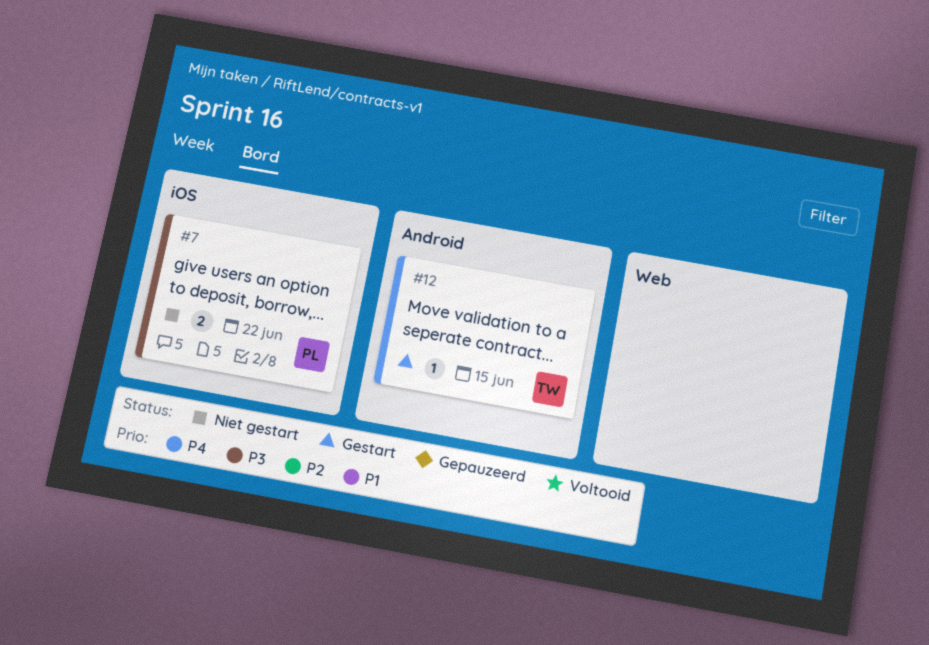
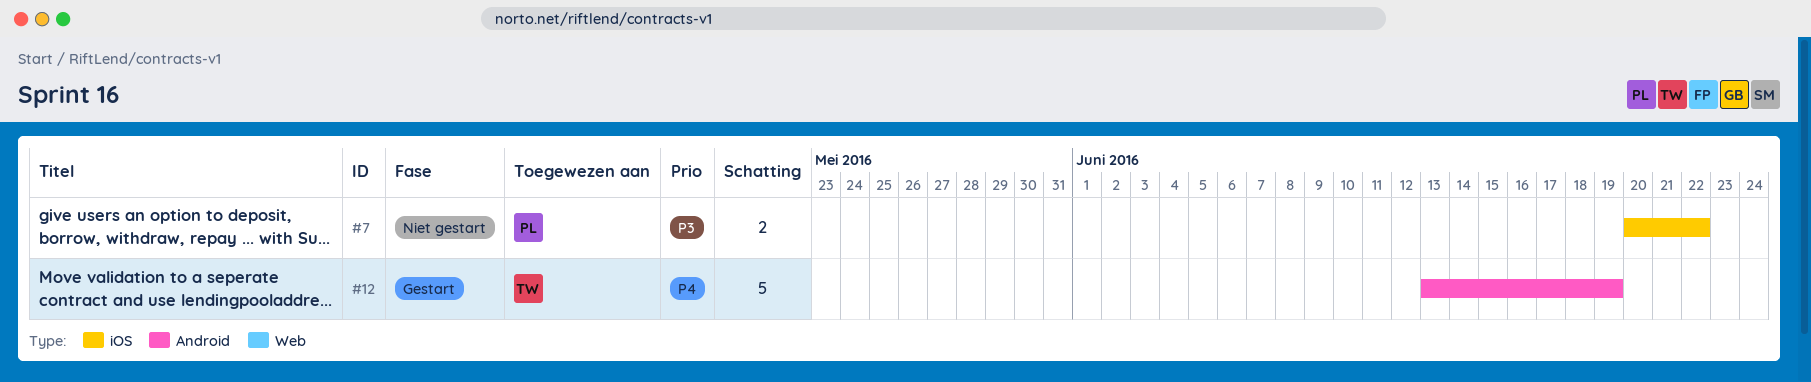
#12, estimate: 1 -> 5
#12, due: Jun 15 -> Jun 19

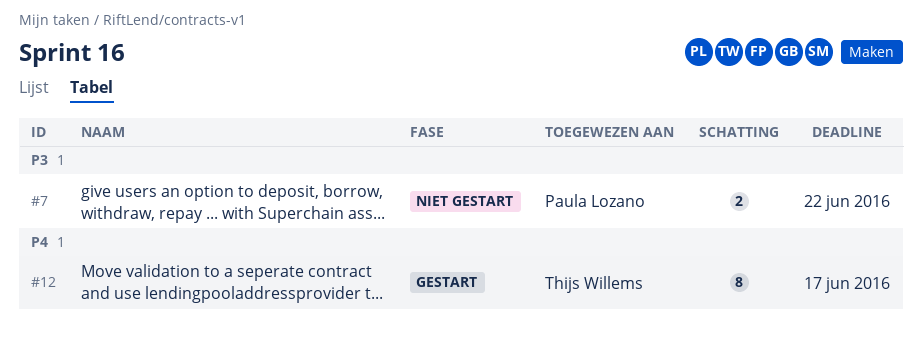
#12, estimate: 5 -> 8
#12, due: Jun 19 -> Jun 17

